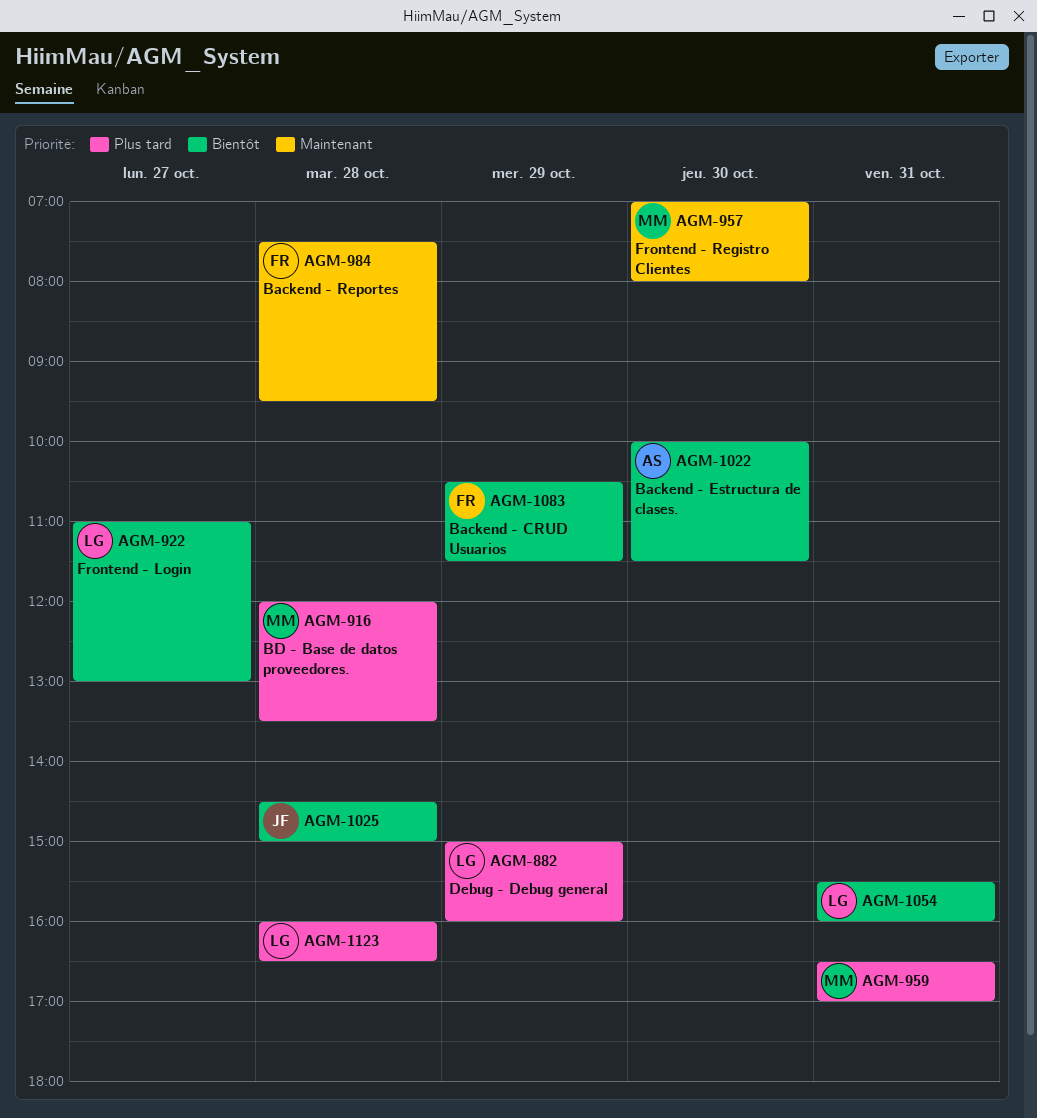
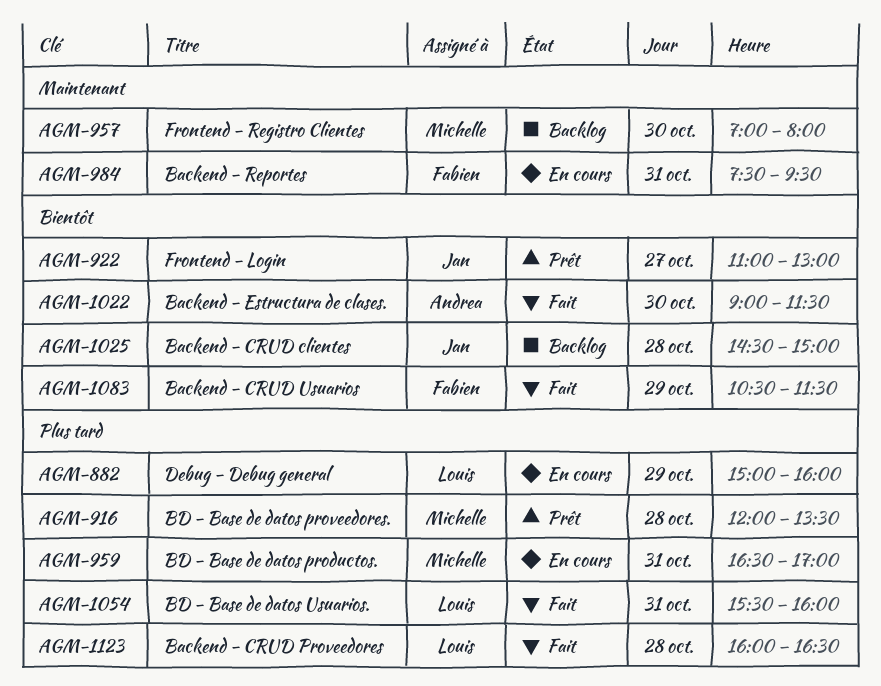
AGM-922, owner: Louis -> Jan
AGM-984, day: Oct 28 -> Oct 31
AGM-1022, begins: 10:00 -> 09:00
AGM-1054, priority: Bientôt -> Plus tard

